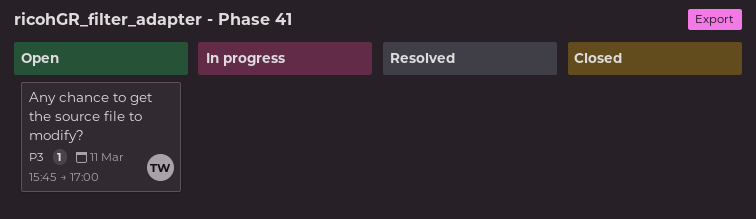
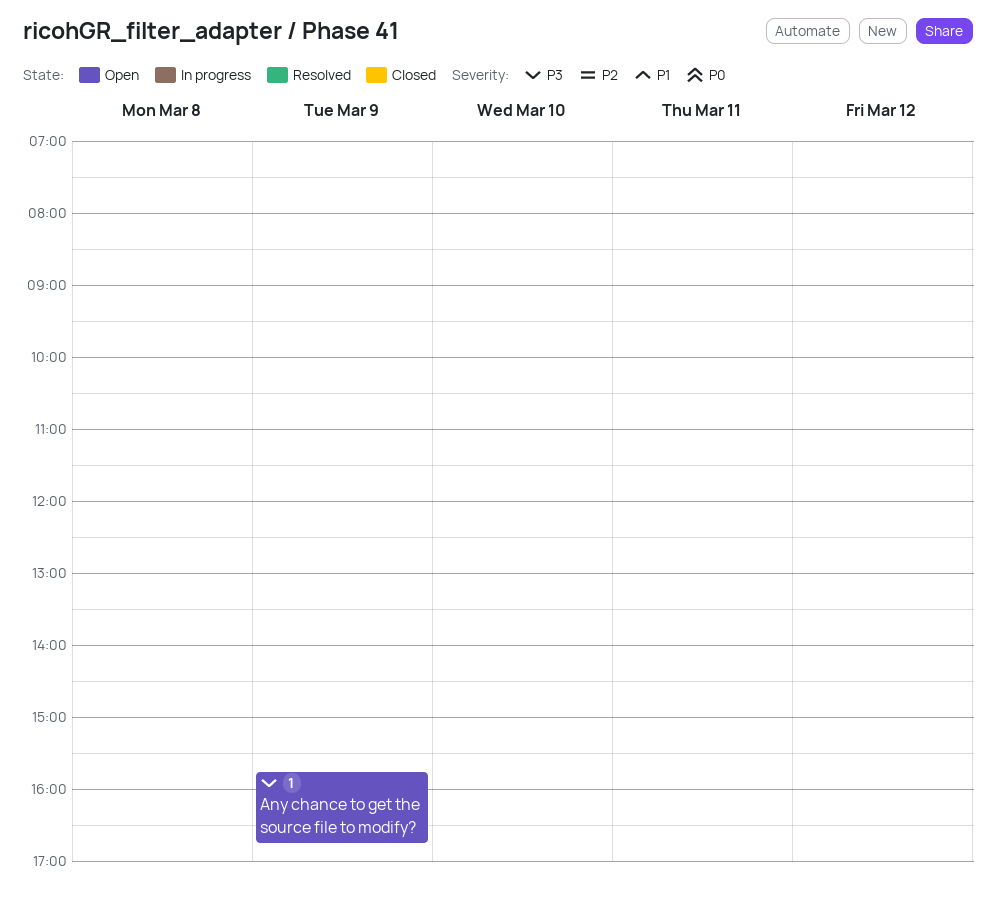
Any chance to get the source file to modify?, day: Mar 11 -> Mar 9
Any chance to get the source file to modify?, ends: 17:00 -> 16:45

